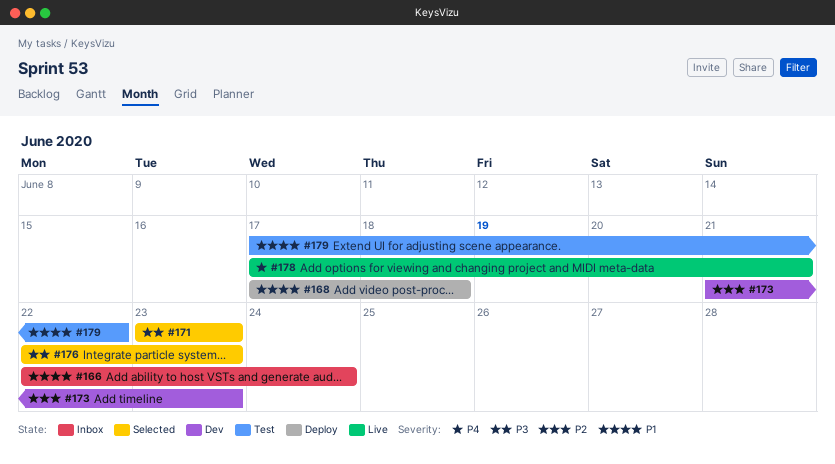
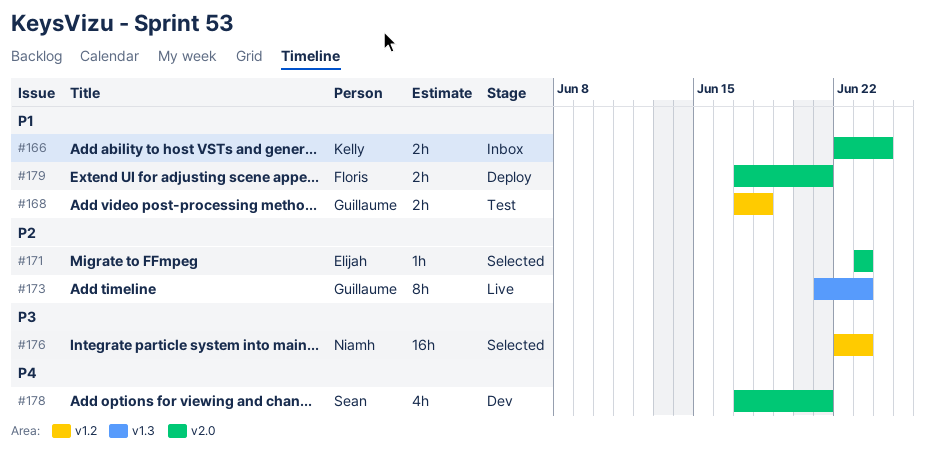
#168, status: Deploy -> Test
#171, priority: P3 -> P2
#173, status: Dev -> Live
#178, status: Live -> Dev
#179, status: Test -> Deploy
#179, due: Jun 22 -> Jun 21

